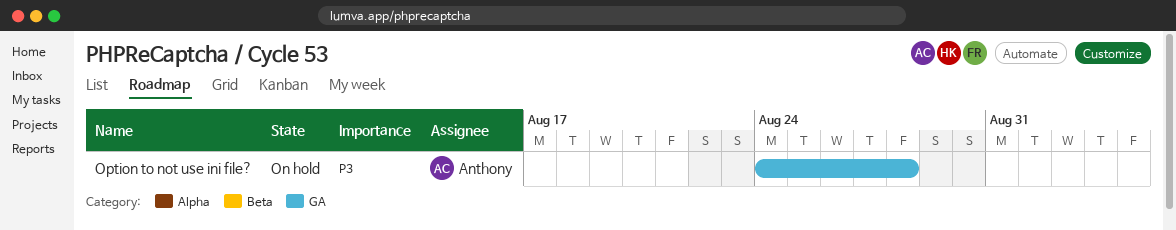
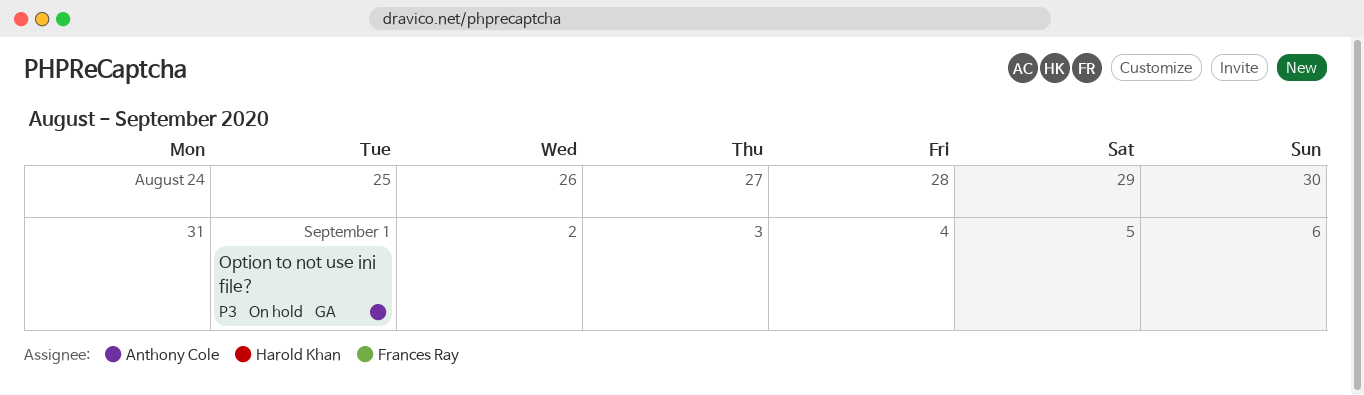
Option to not use ini file?, due: Aug 28 -> Sep 1

